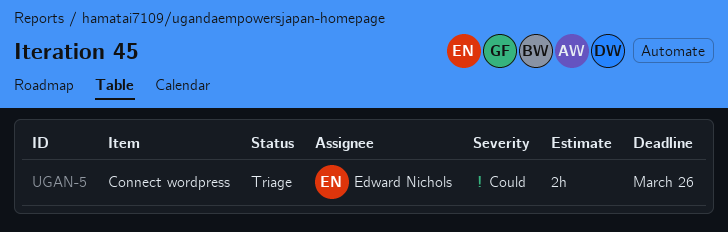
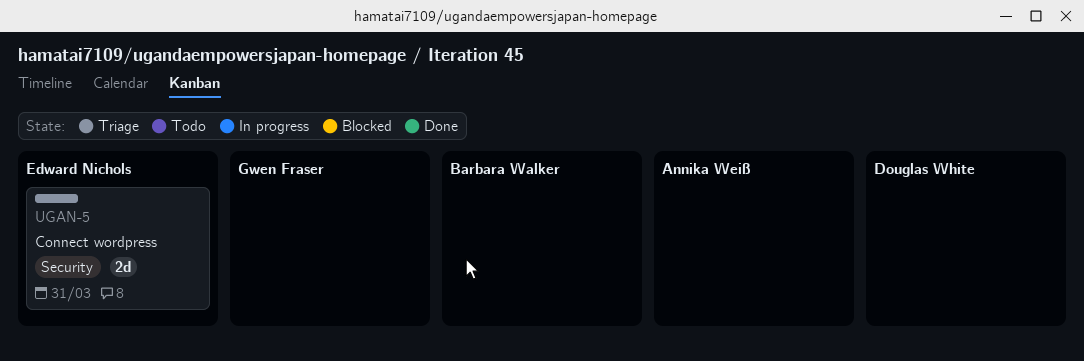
UGAN-5, estimate: 2h -> 2d
UGAN-5, due: Mar 26 -> Mar 31

